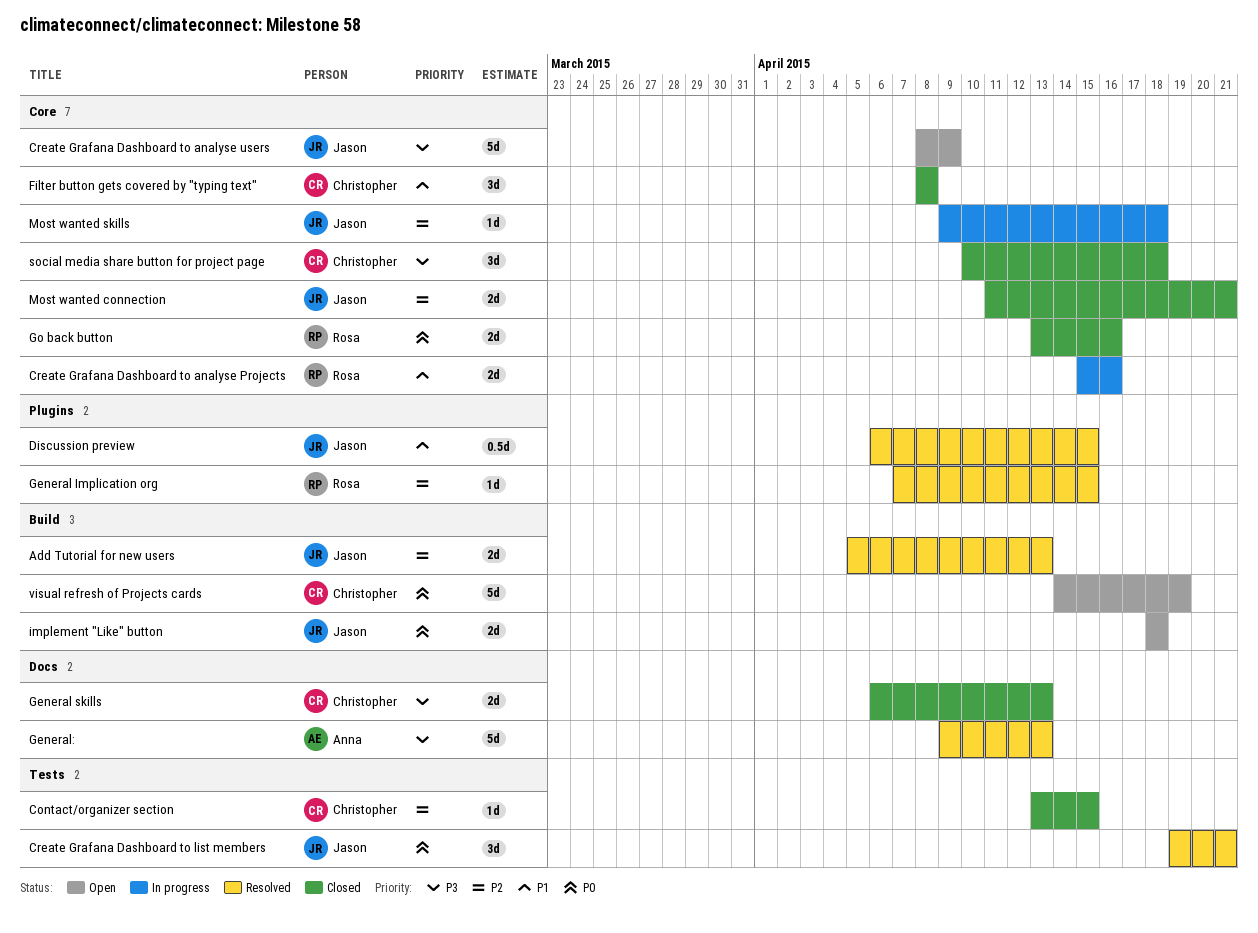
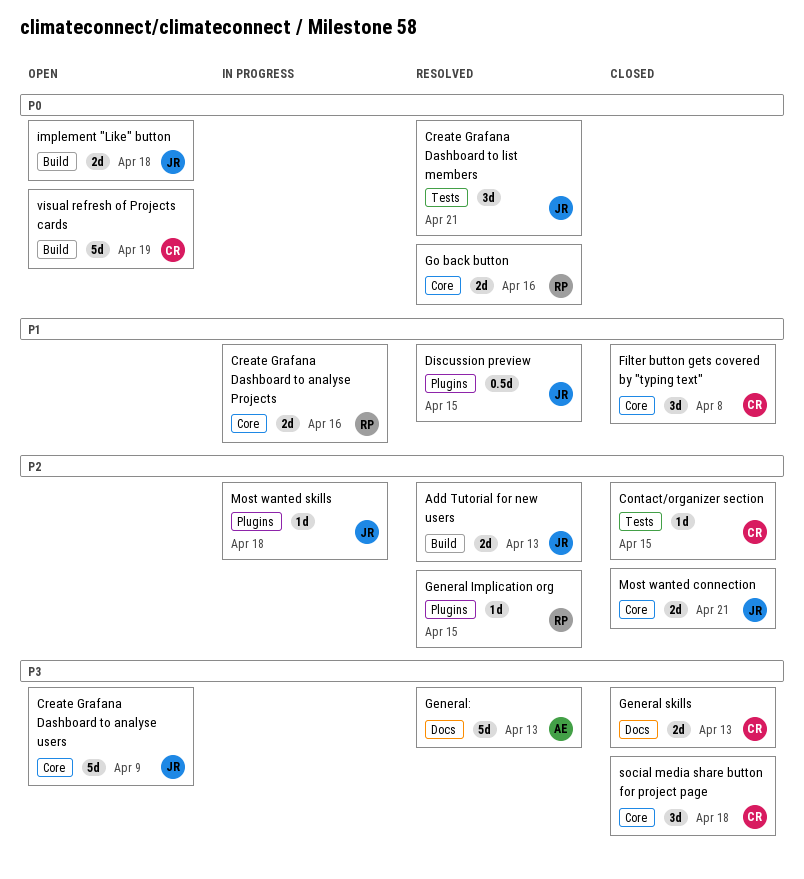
Go back button, status: Closed -> Resolved
Most wanted skills, label: Core -> Plugins

